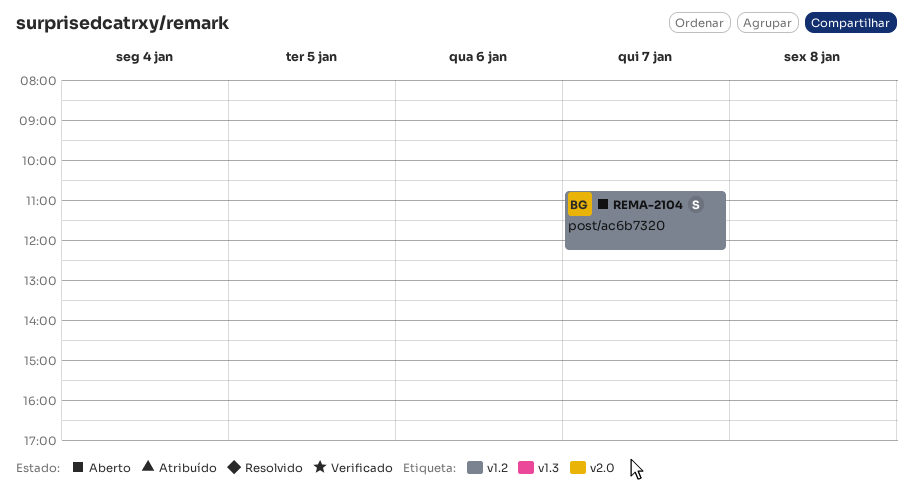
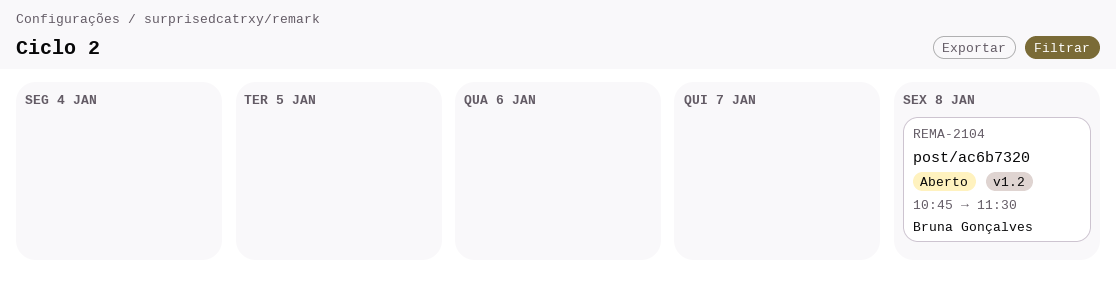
REMA-2104, day: Jan 7 -> Jan 8
REMA-2104, ends: 12:15 -> 11:30

